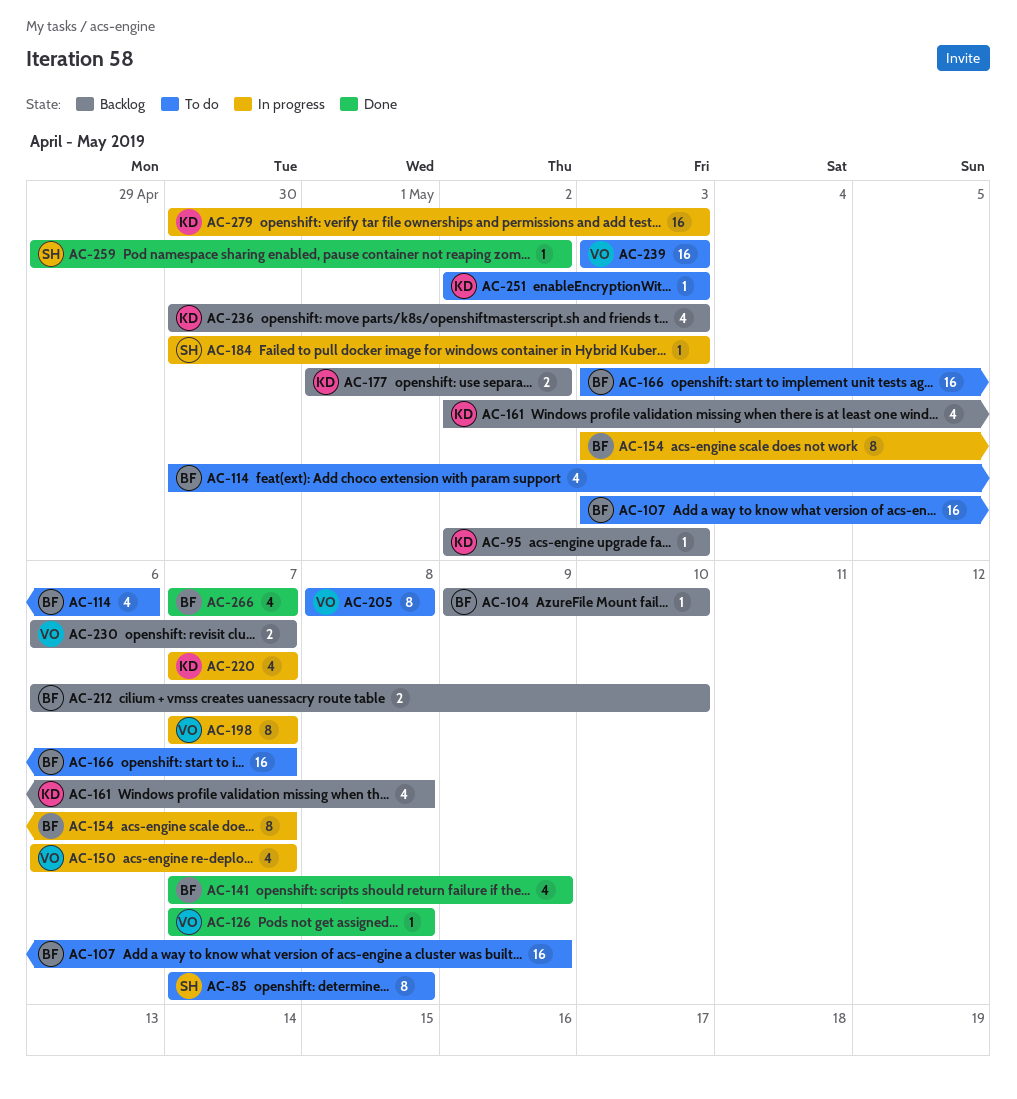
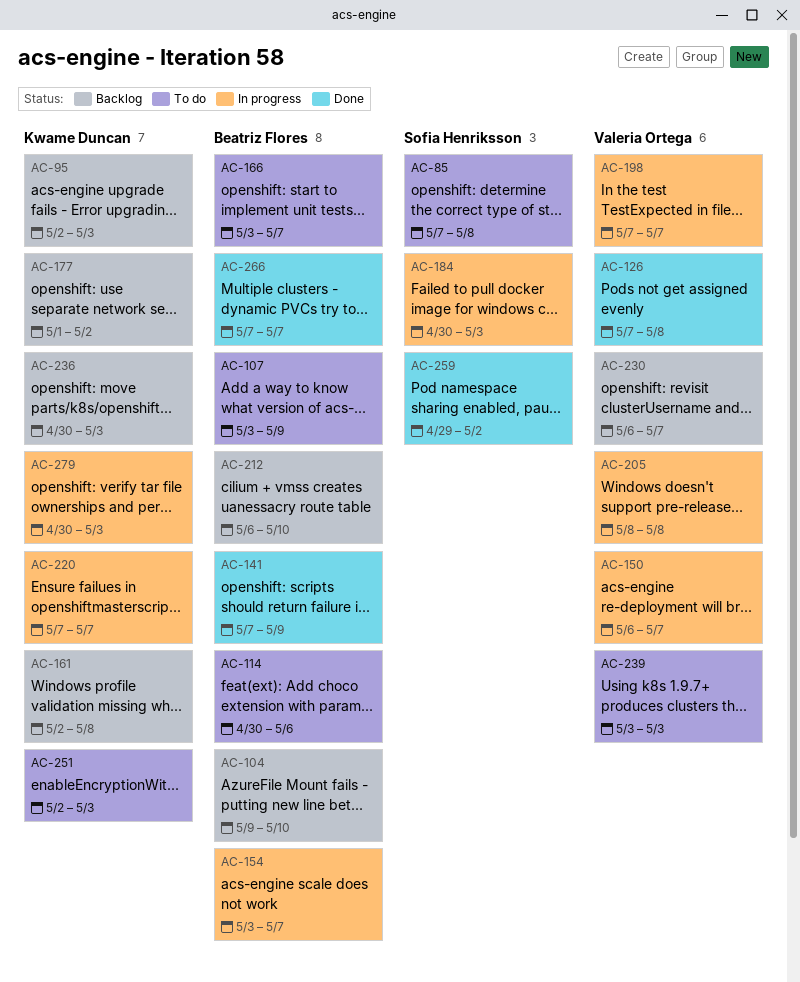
AC-205, status: To do -> In progress

